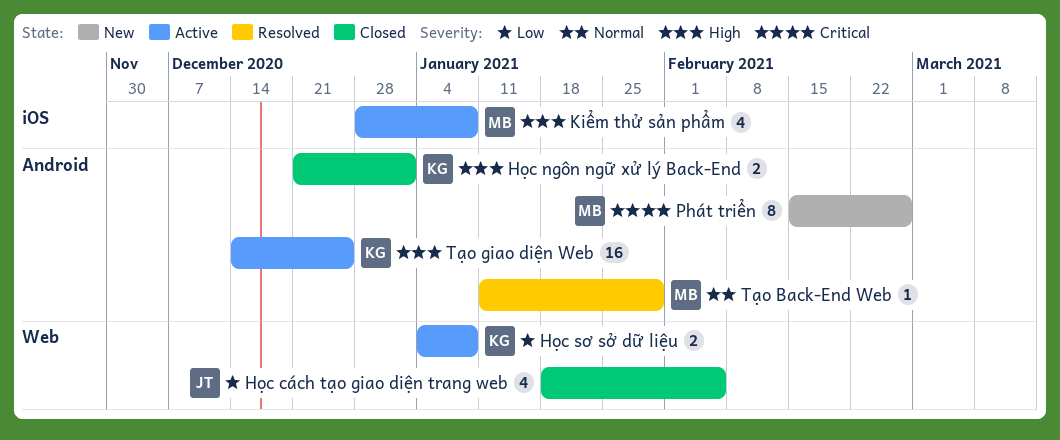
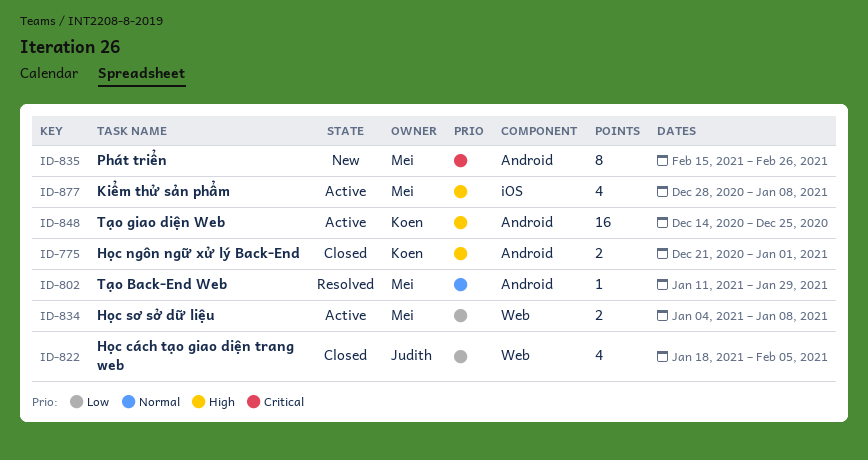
Học sơ sở dữ liệu, owner: Koen -> Mei

